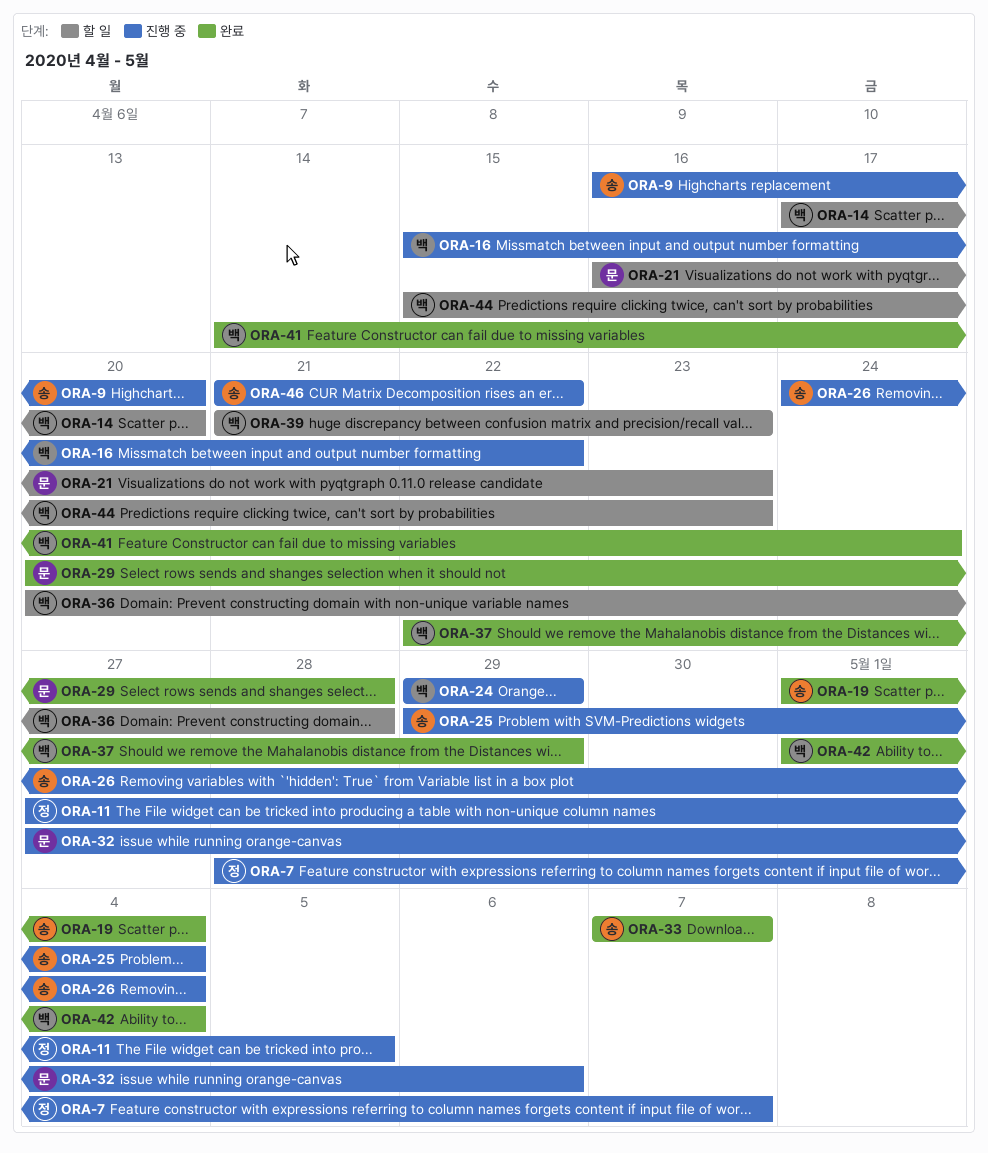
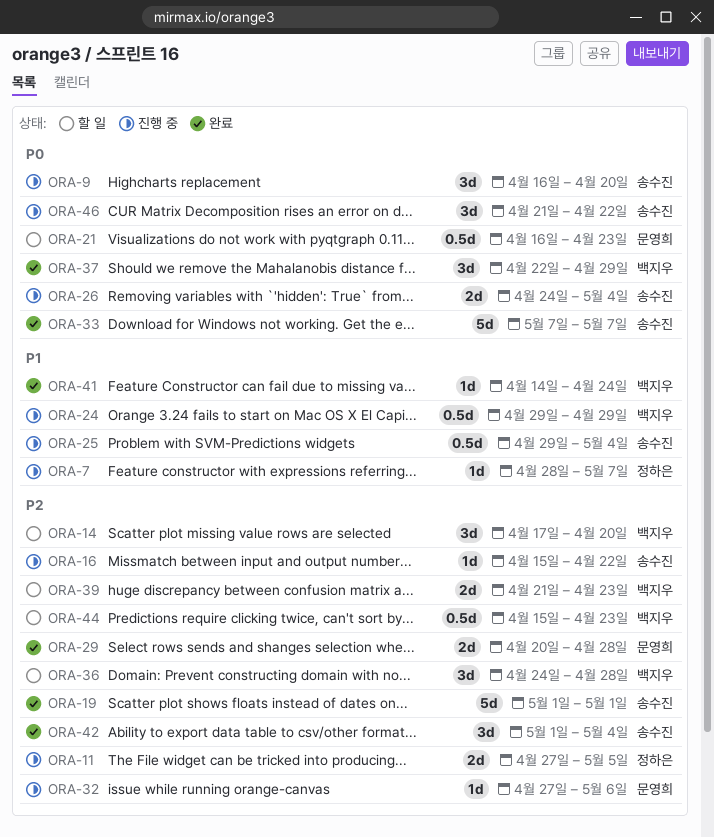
ORA-16, owner: 백지우 -> 송수진
ORA-19, due: May 4 -> May 1
ORA-36, start: Apr 20 -> Apr 24
ORA-42, owner: 백지우 -> 송수진

